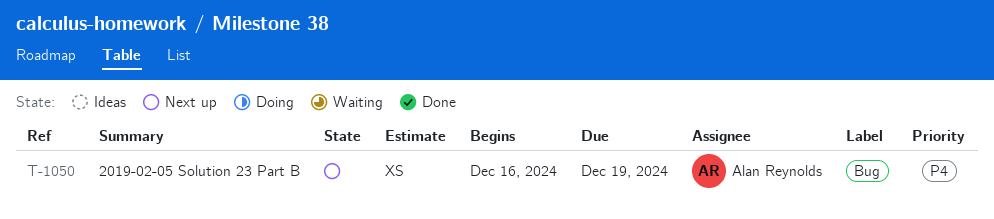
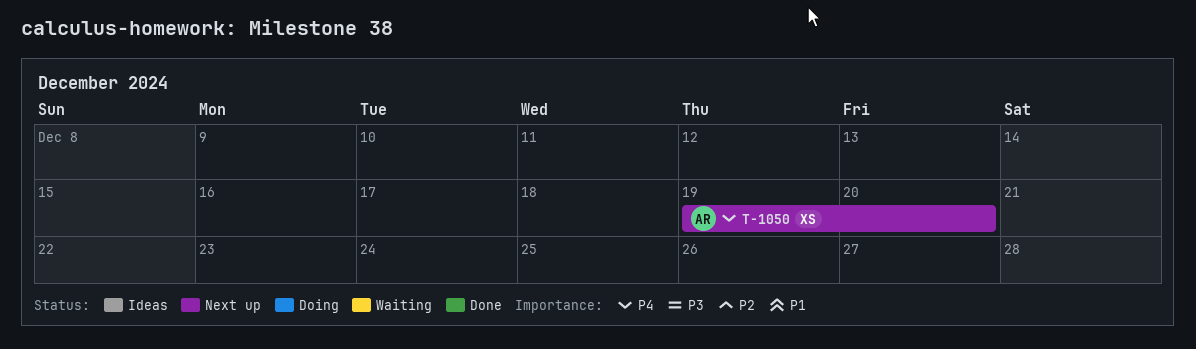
T-1050, start: Dec 16 -> Dec 19
T-1050, due: Dec 19 -> Dec 20

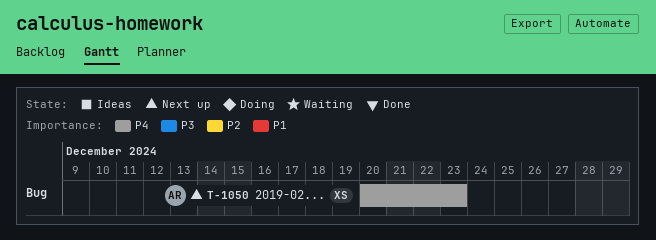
T-1050, start: Dec 19 -> Dec 20
T-1050, due: Dec 20 -> Dec 23

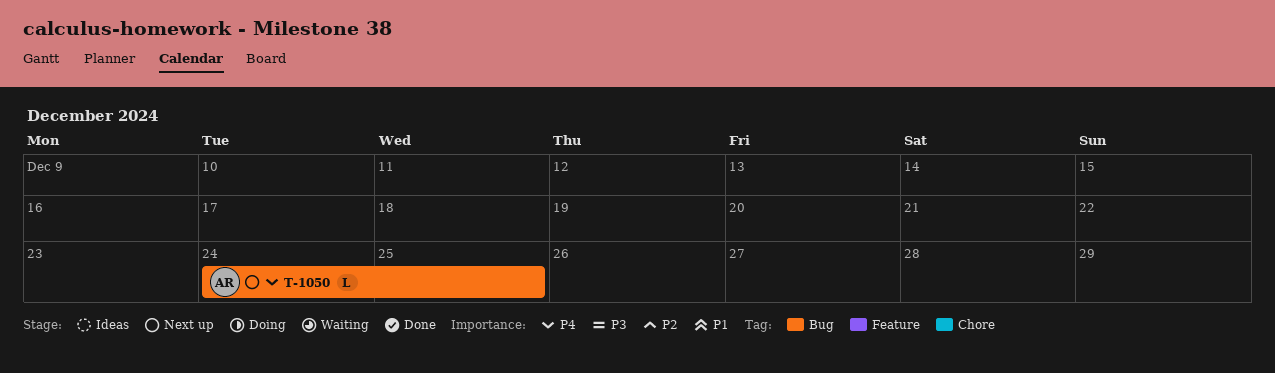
T-1050, estimate: XS -> L
T-1050, start: Dec 20 -> Dec 24
T-1050, due: Dec 23 -> Dec 25

